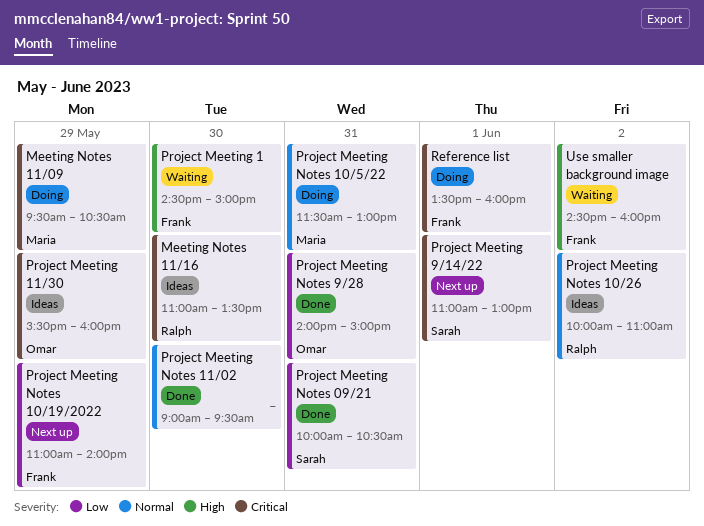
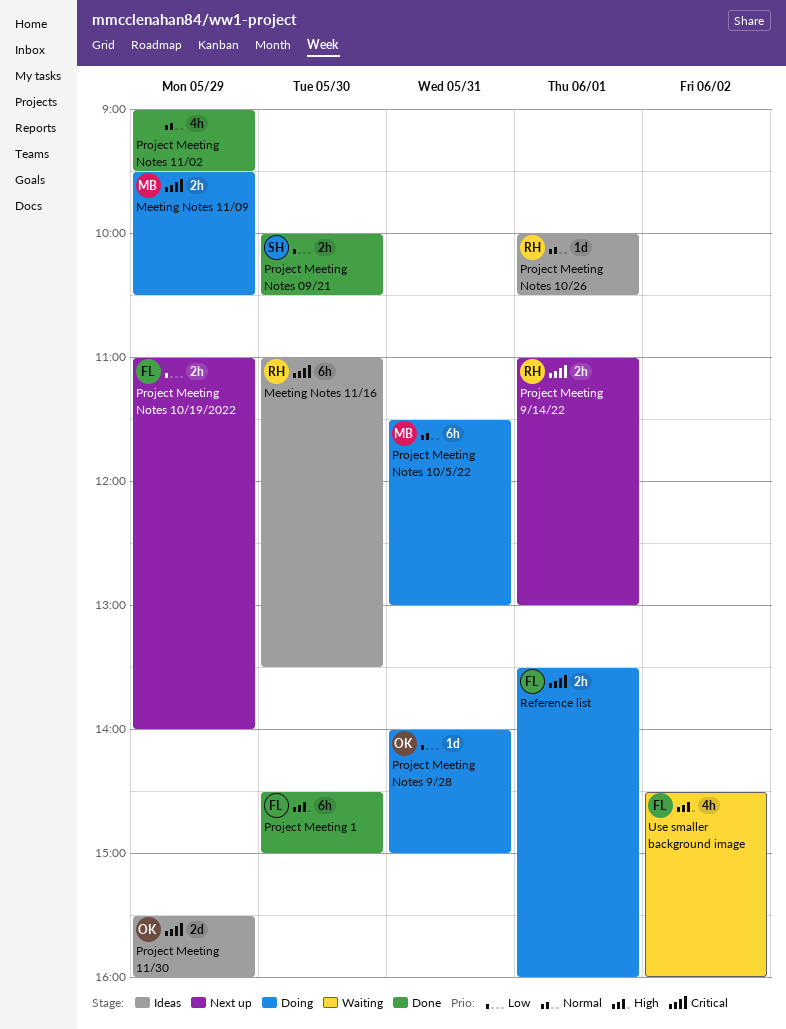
Project Meeting 1, status: Waiting -> Done
Project Meeting 9/14/22, owner: Sarah -> Ralph
Project Meeting Notes 09/21, day: May 31 -> May 30
Project Meeting Notes 10/26, day: Jun 2 -> Jun 1
Project Meeting Notes 10/26, ends: 11:00 -> 10:30
Project Meeting Notes 11/02, day: May 30 -> May 29
Project Meeting Notes 9/28, status: Done -> Doing

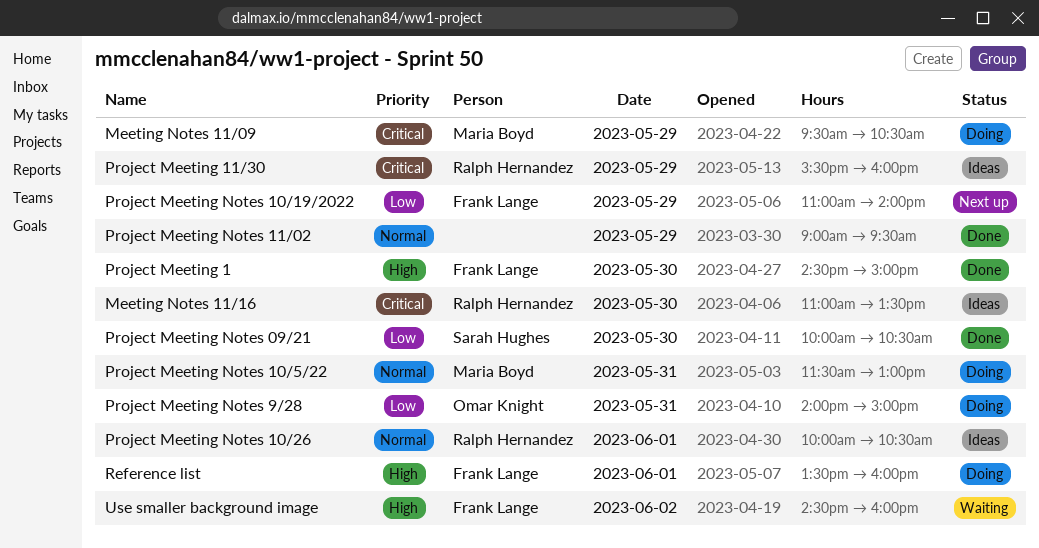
Project Meeting 11/30, owner: Omar Knight -> Ralph Hernandez
Project Meeting 9/14/22: present -> none
Reference list, priority: Critical -> High

